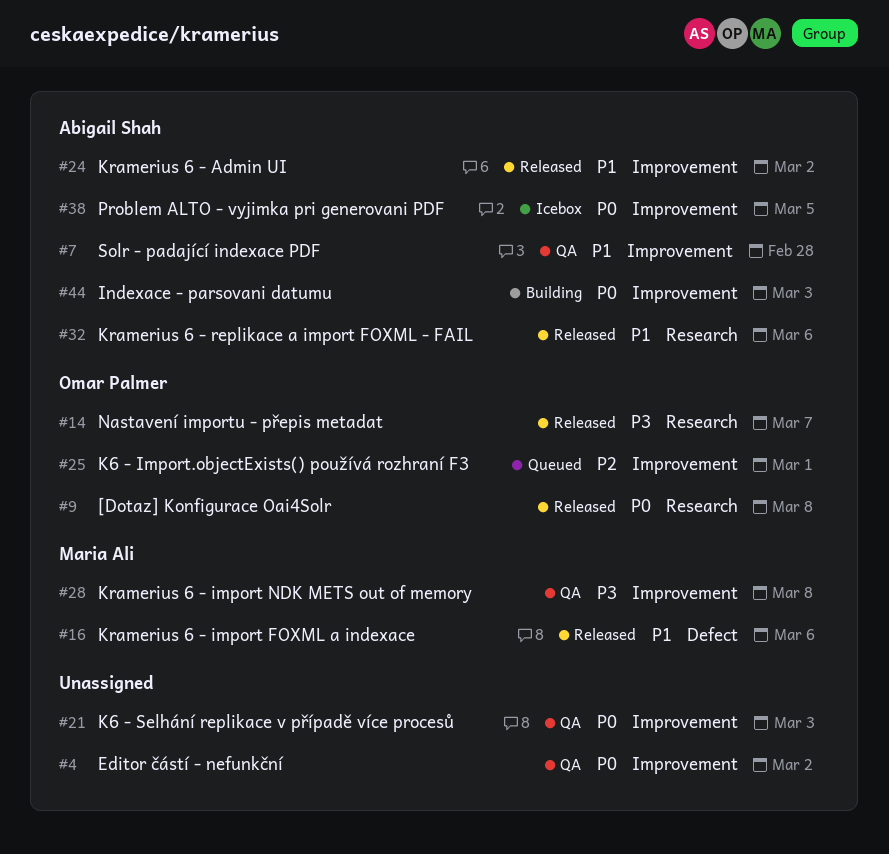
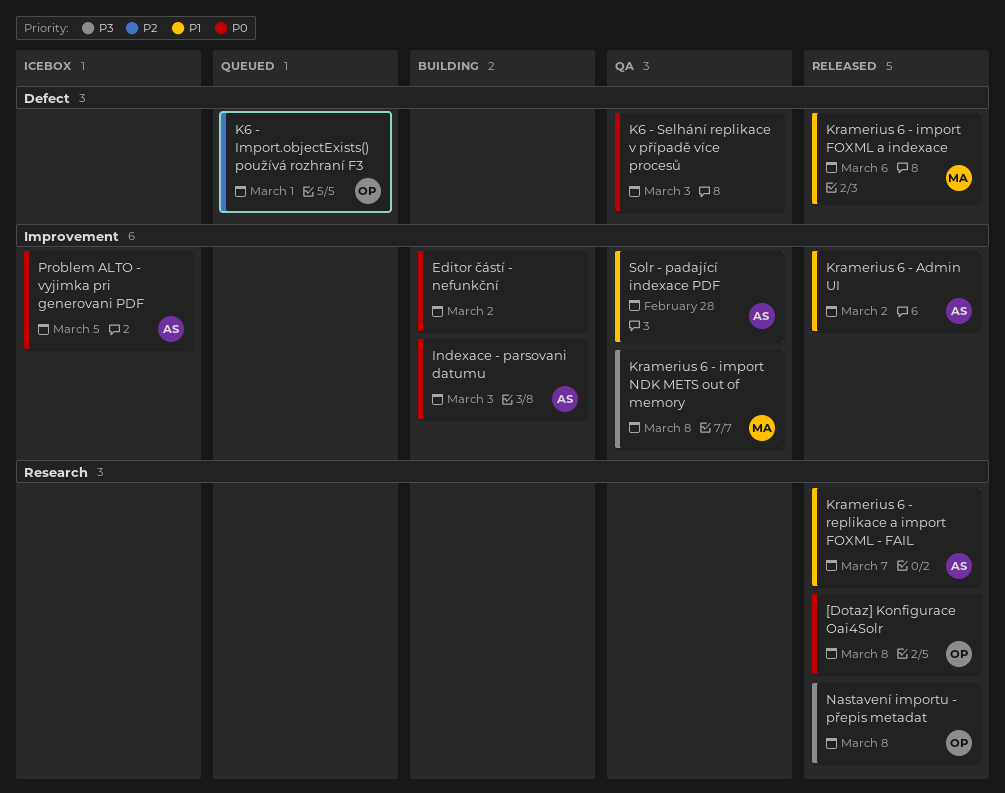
Editor částí - nefunkční, status: QA -> Building
K6 - Import.objectExists() používá rozhraní F3, label: Improvement -> Defect
K6 - Selhání replikace v případě více procesů, label: Improvement -> Defect
Kramerius 6 - replikace a import FOXML - FAIL, due: Mar 6 -> Mar 7
Nastavení importu - přepis metadat, due: Mar 7 -> Mar 8

